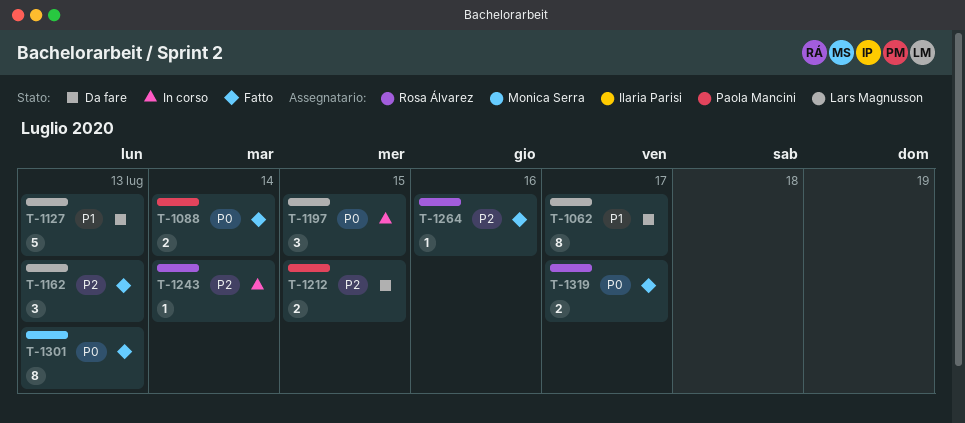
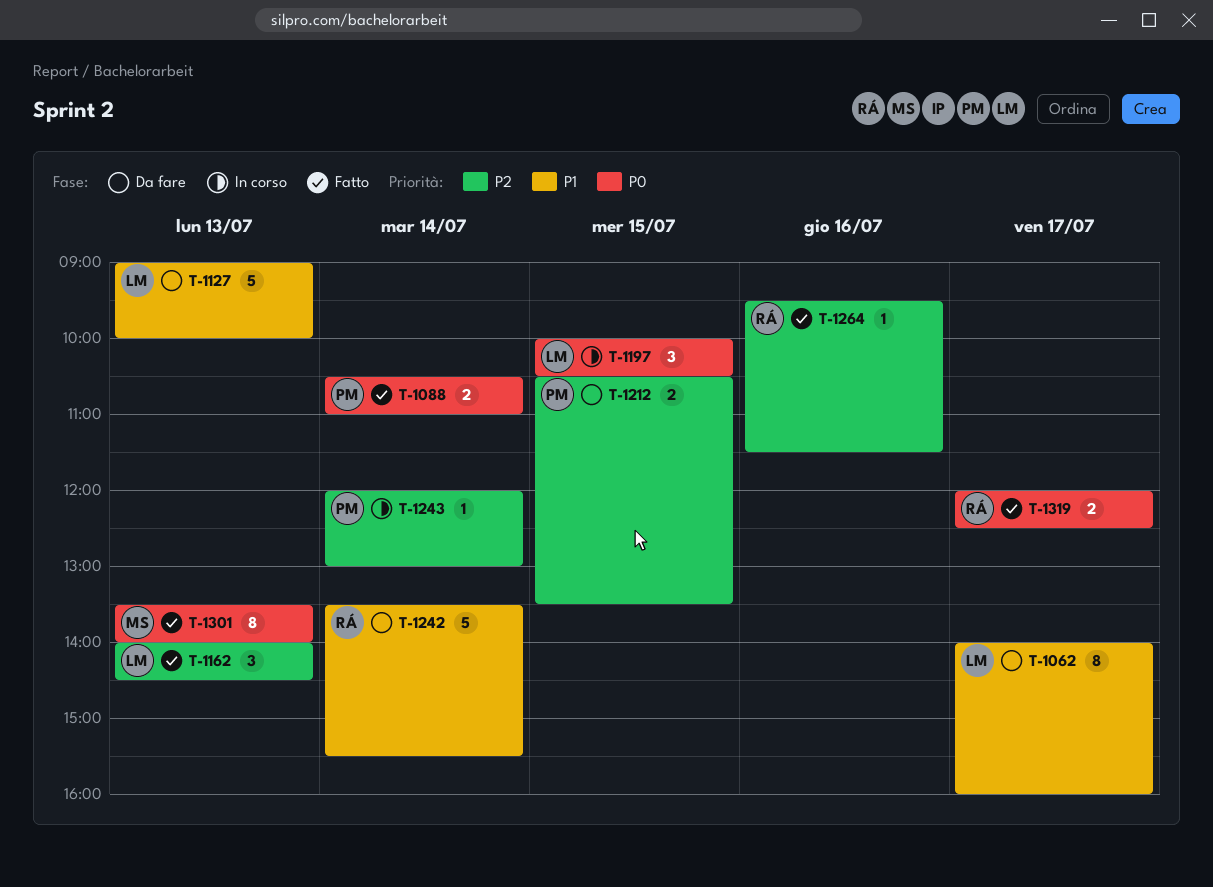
T-1242: none -> present
T-1243, owner: Rosa Álvarez -> Paola Mancini

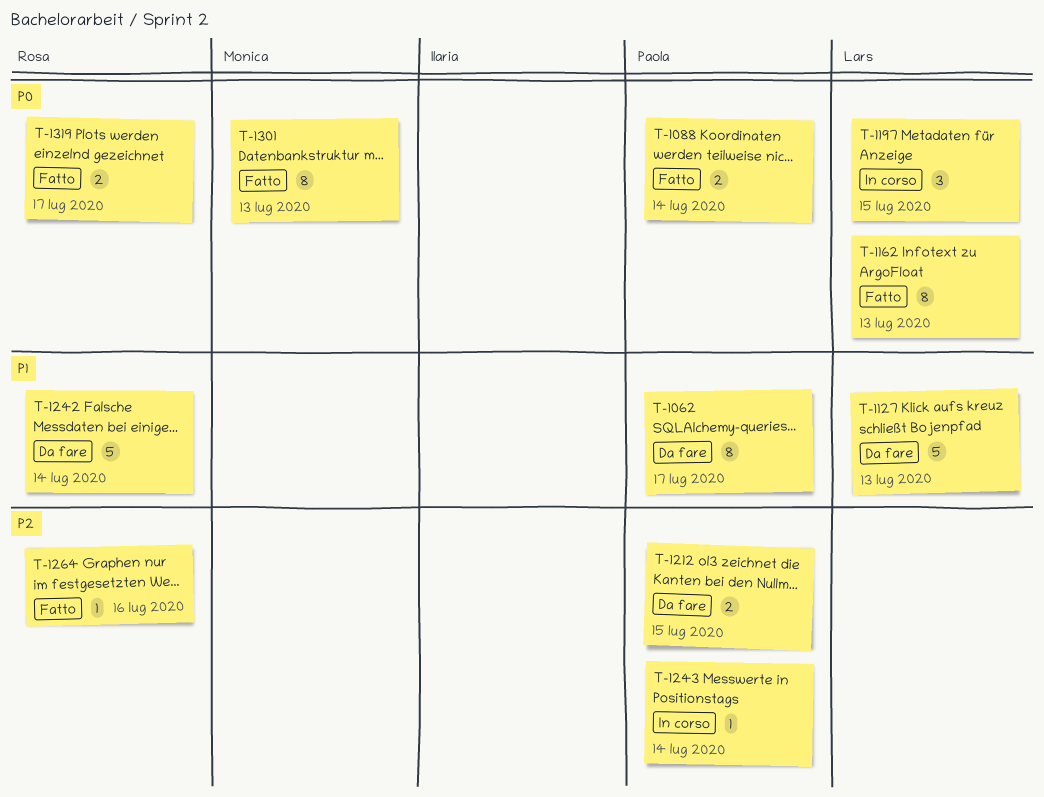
T-1062, owner: Lars -> Paola
T-1162, priority: P2 -> P0
T-1162, estimate: 3 -> 8

